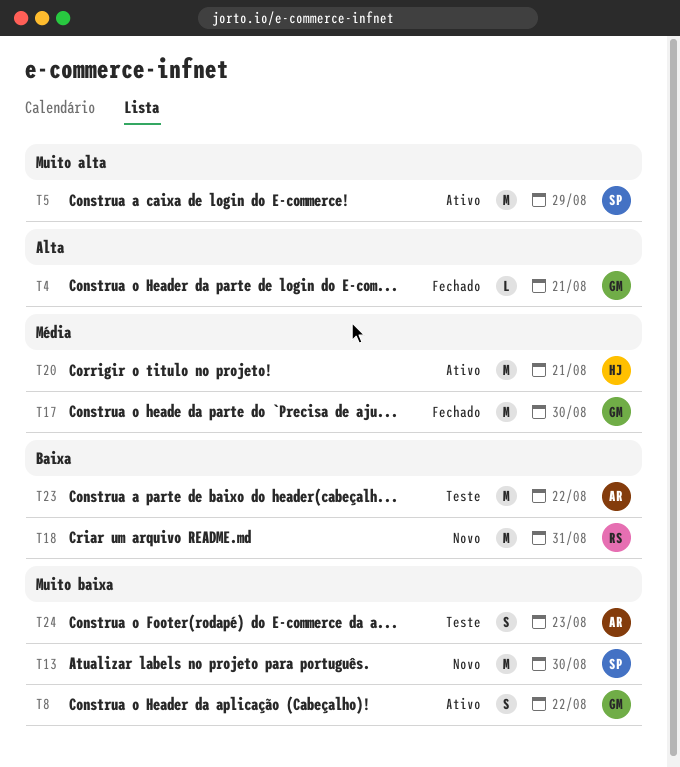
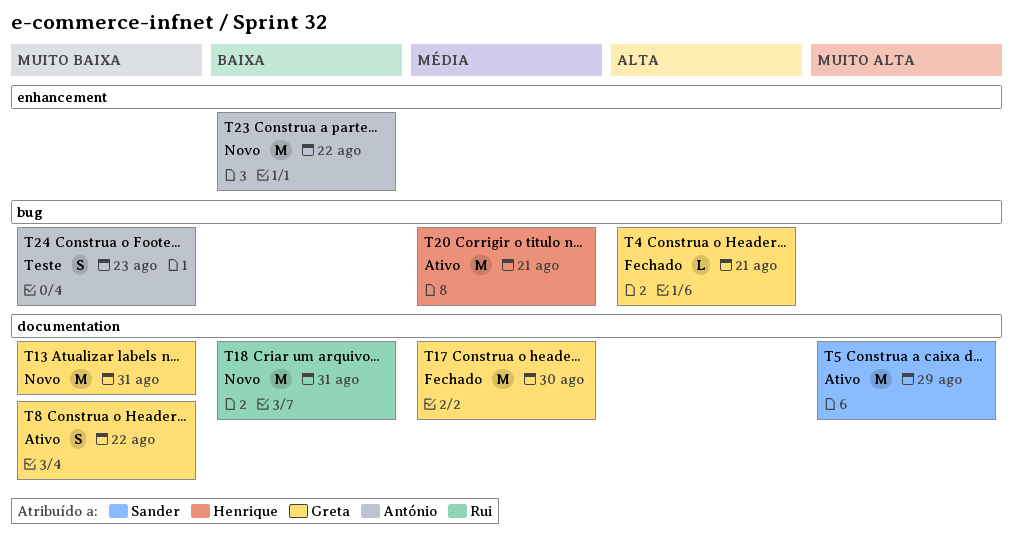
T13, owner: Sander -> Greta
T13, due: Aug 30 -> Aug 31
T23, status: Teste -> Novo

